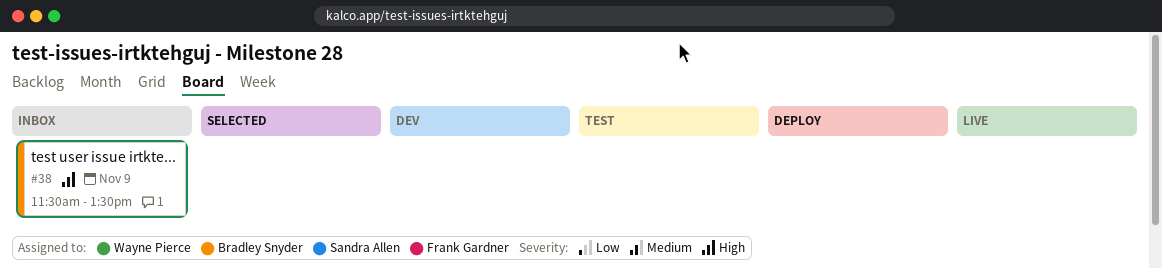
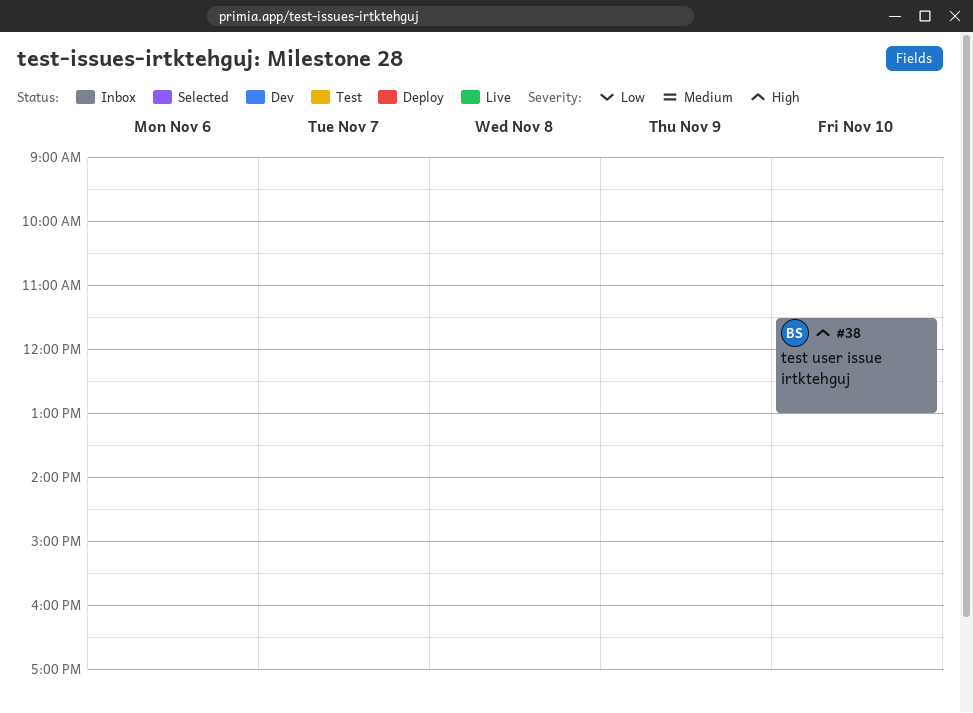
#38, day: Nov 9 -> Nov 10
#38, ends: 13:30 -> 13:00

